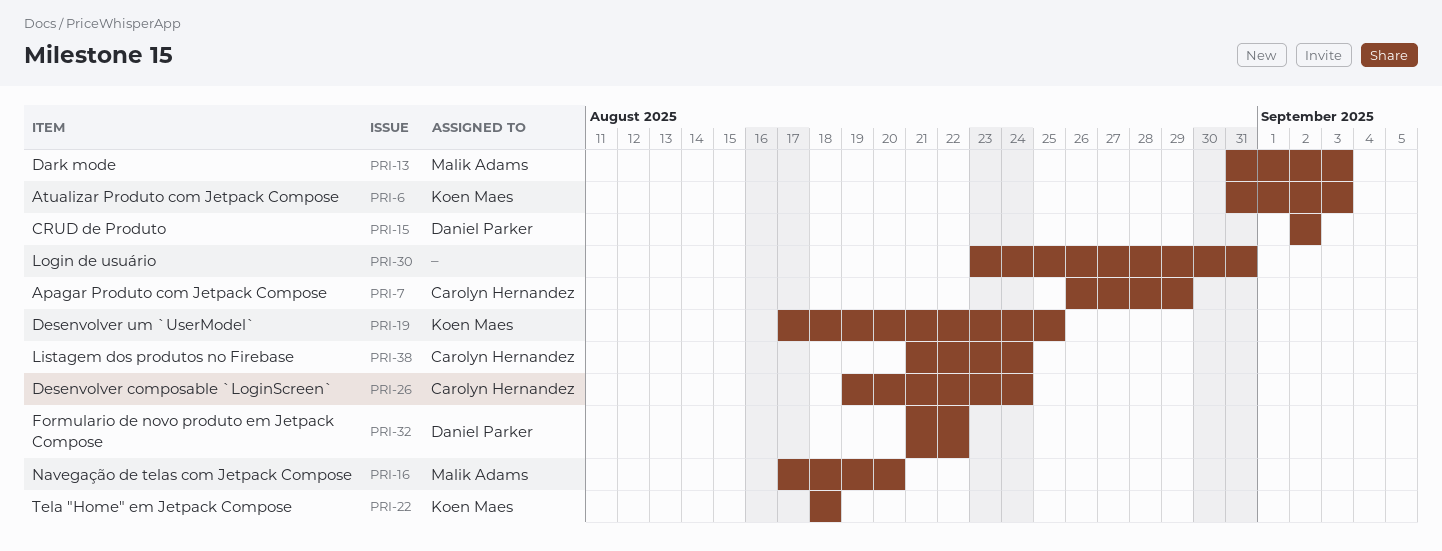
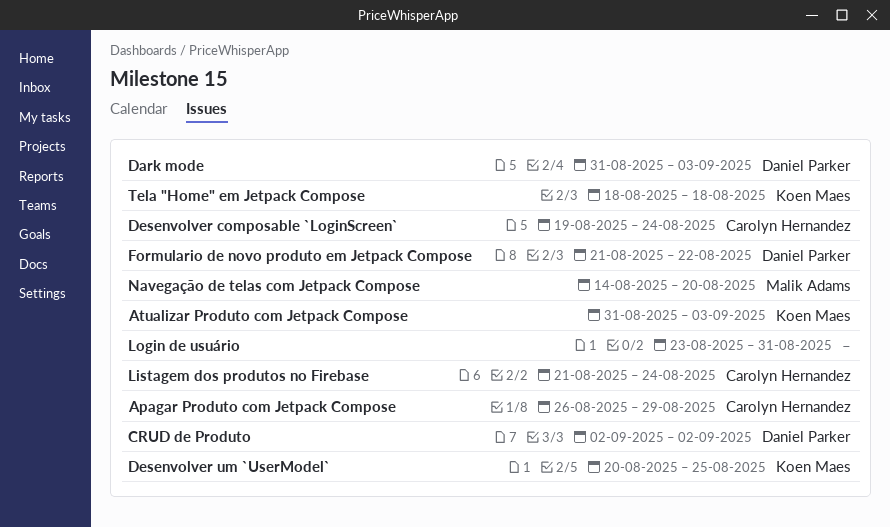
Dark mode, owner: Malik Adams -> Daniel Parker
Desenvolver um `UserModel`, start: Aug 17 -> Aug 20
Navegação de telas com Jetpack Compose, start: Aug 17 -> Aug 14

